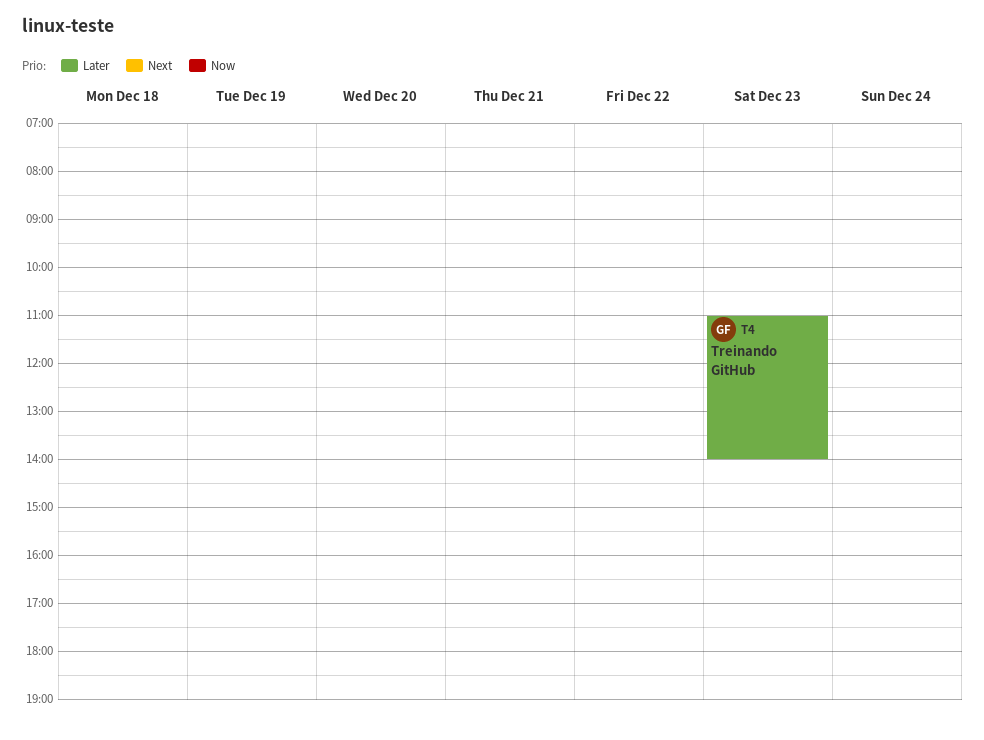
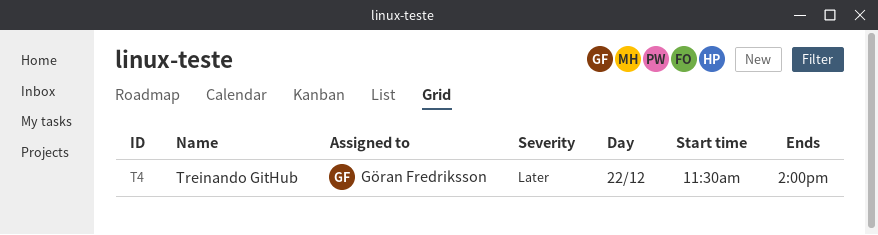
T4, day: Dec 23 -> Dec 22
T4, begins: 11:00 -> 11:30

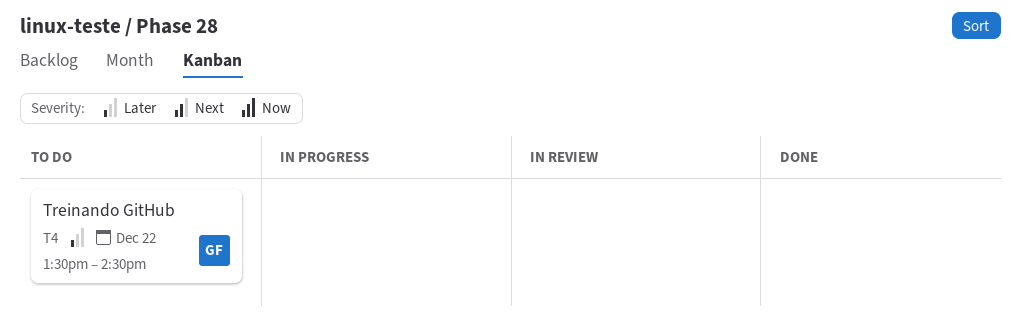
T4, begins: 11:30 -> 13:30
T4, ends: 14:00 -> 14:30

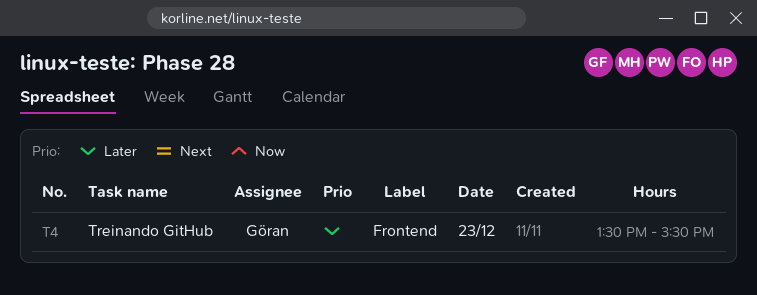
T4, day: Dec 22 -> Dec 23
T4, ends: 14:30 -> 15:30

